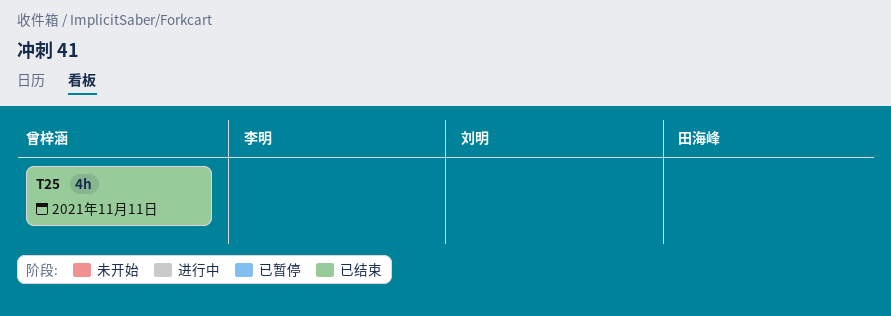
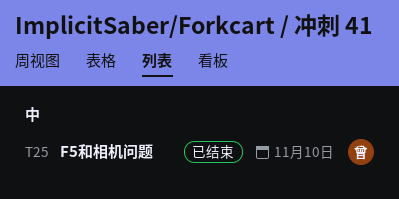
T25, due: Nov 11 -> Nov 10

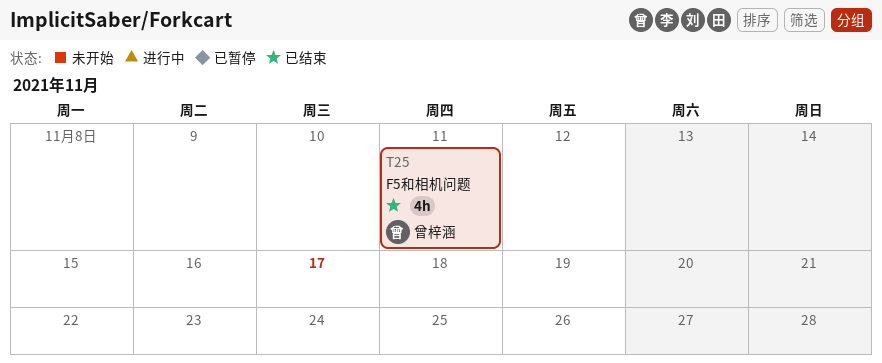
T25, due: Nov 10 -> Nov 11

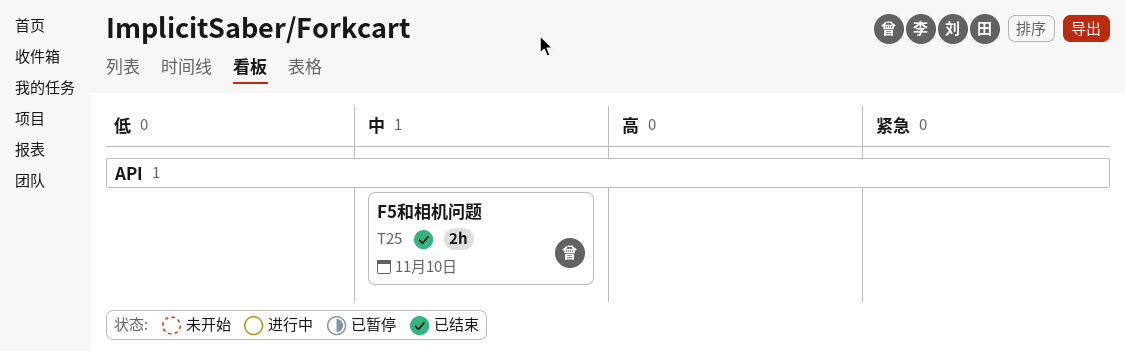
T25, estimate: 4h -> 2h
T25, due: Nov 11 -> Nov 10

